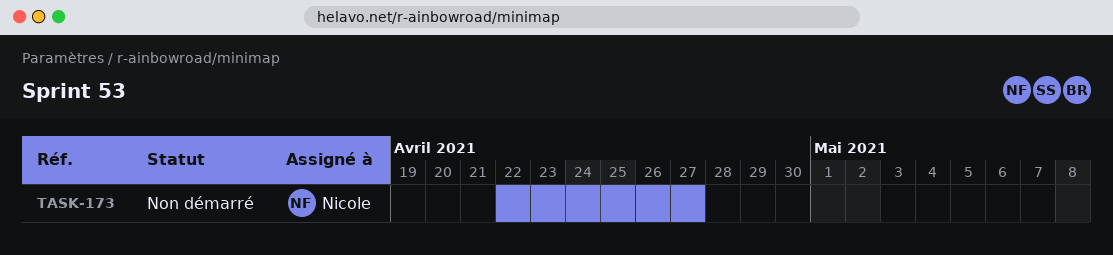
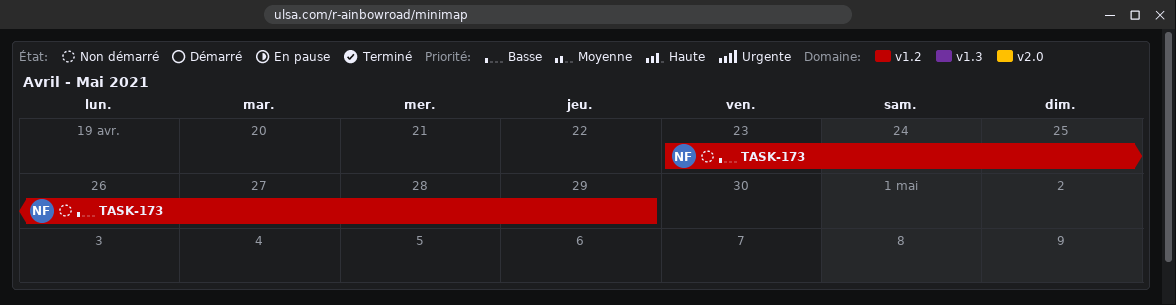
TASK-173, start: Apr 22 -> Apr 23
TASK-173, due: Apr 27 -> Apr 29

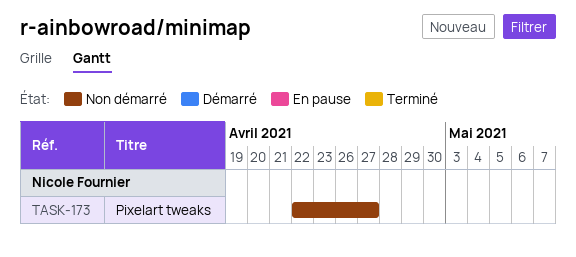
TASK-173, start: Apr 23 -> Apr 22
TASK-173, due: Apr 29 -> Apr 27

